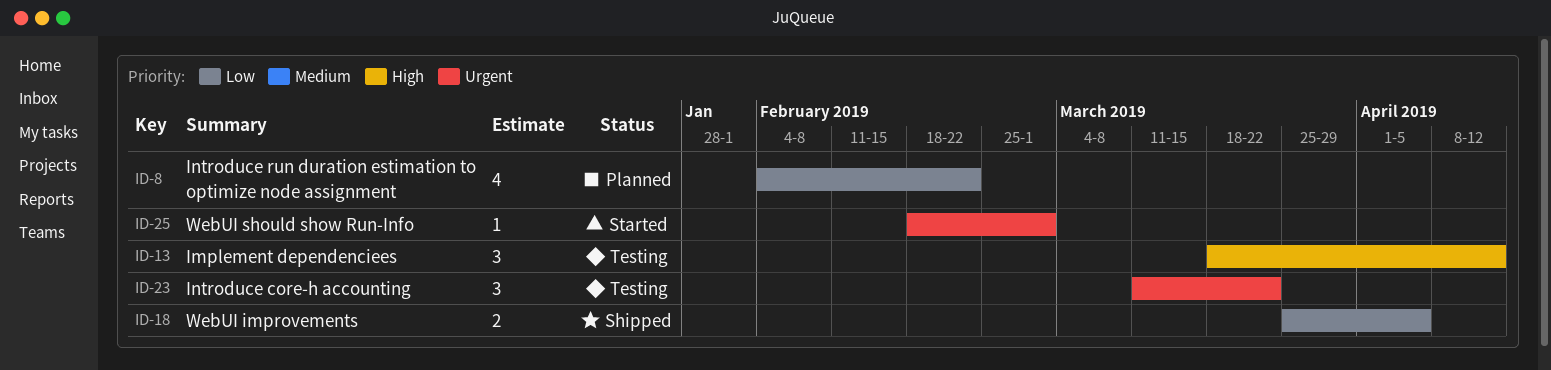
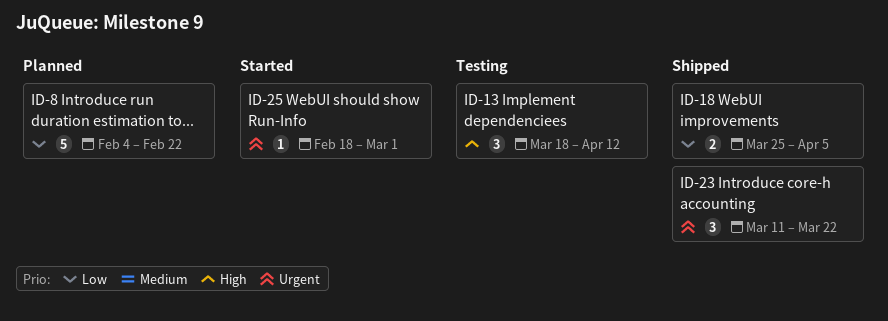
ID-8, estimate: 4 -> 5
ID-23, status: Testing -> Shipped

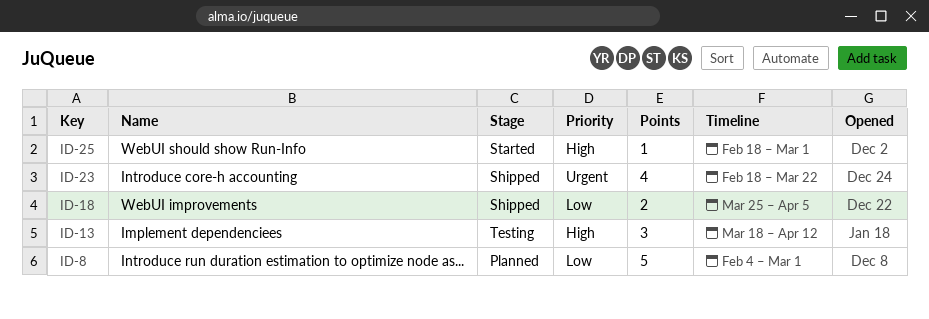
ID-8, due: Feb 22 -> Mar 1
ID-23, estimate: 3 -> 4
ID-23, start: Mar 11 -> Feb 18
ID-25, priority: Urgent -> High

